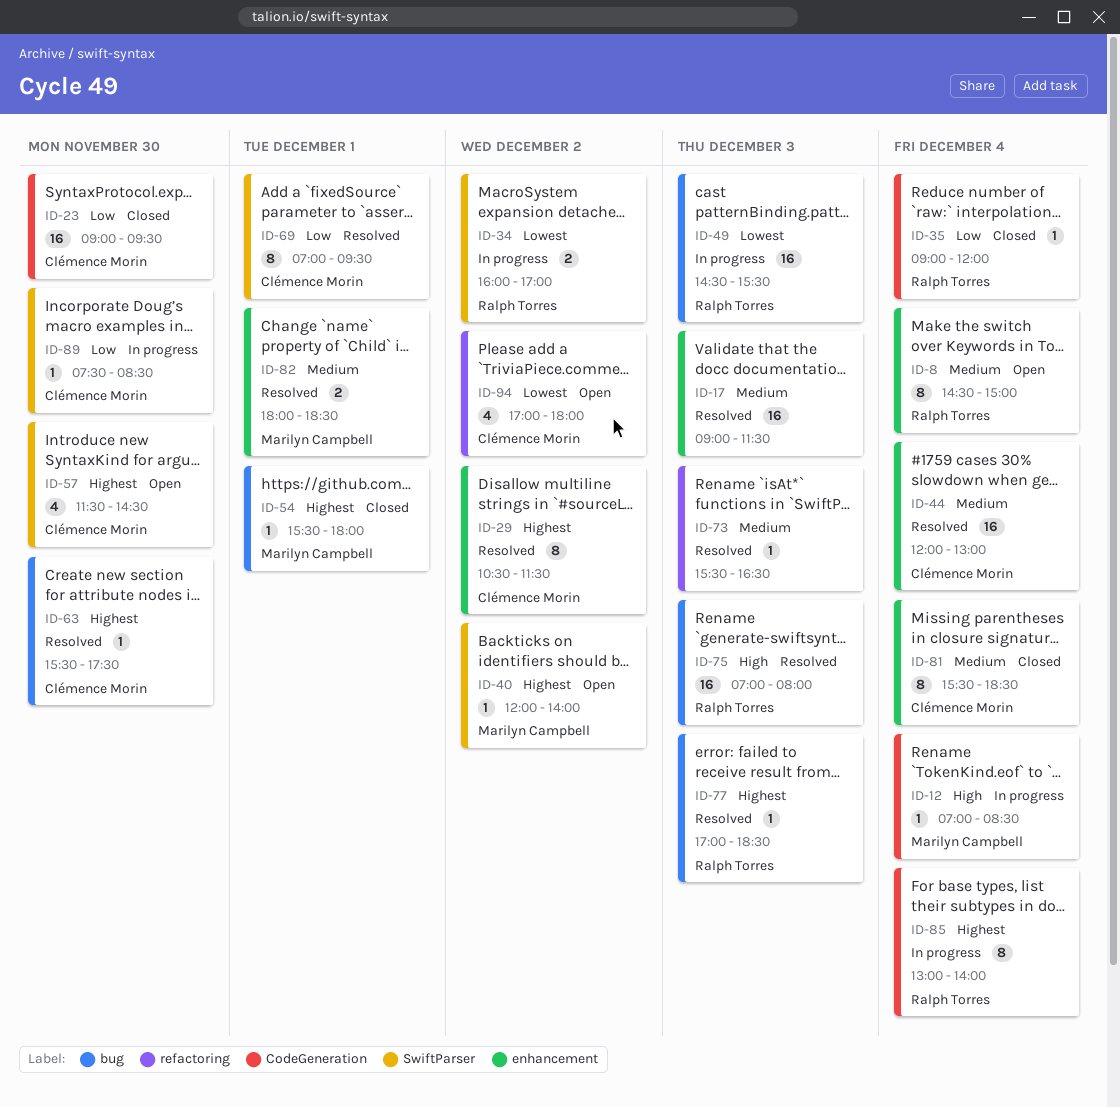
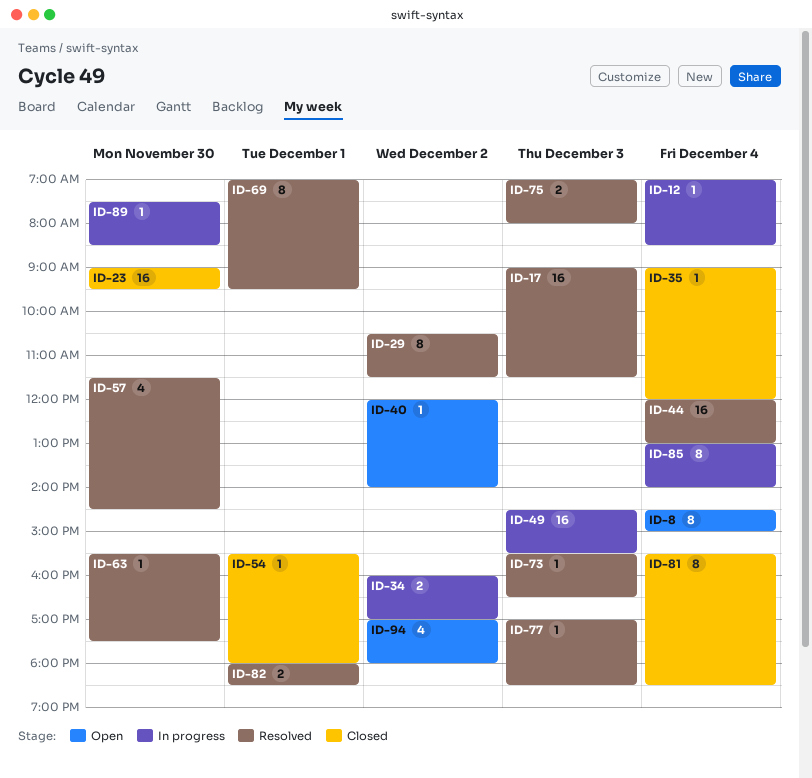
ID-57, status: Open -> Resolved
ID-75, estimate: 16 -> 2

